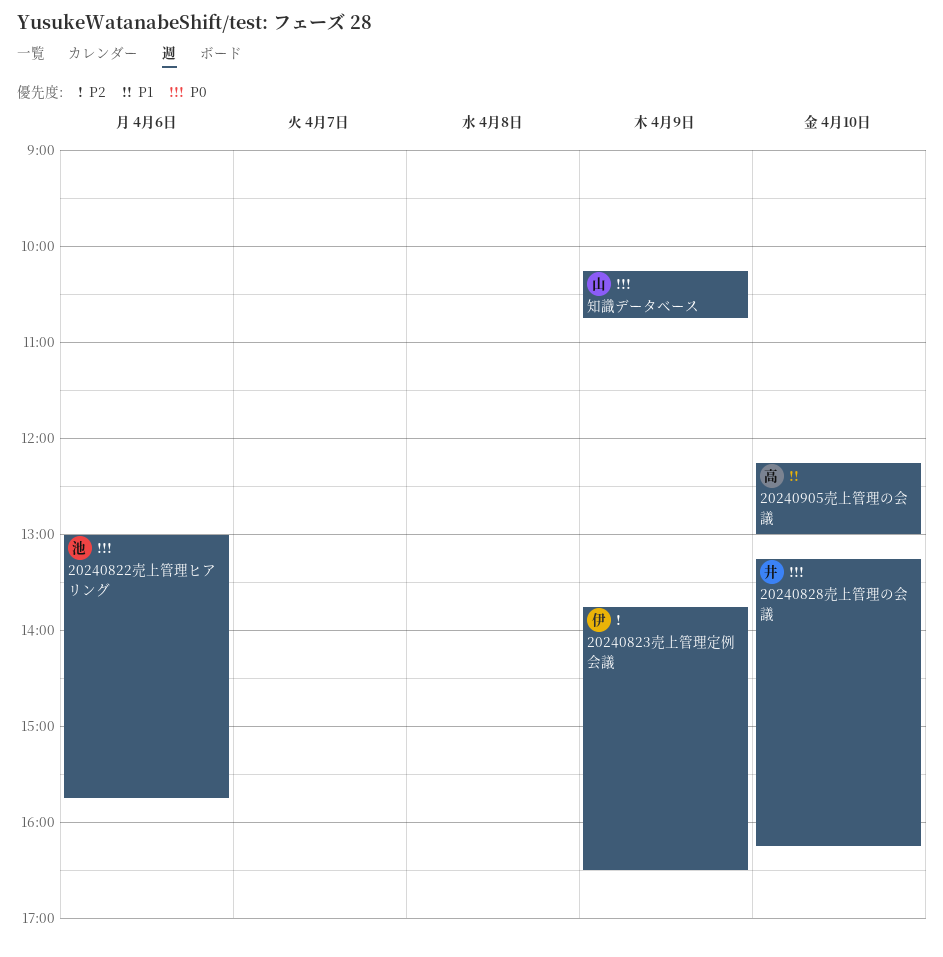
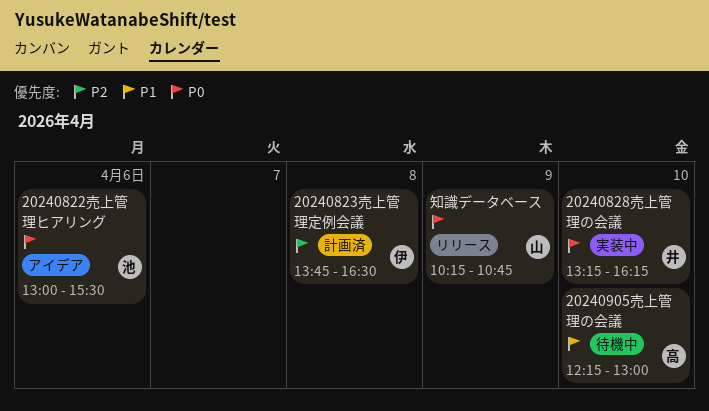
20240822売上管理ヒアリング, ends: 15:45 -> 15:30
20240823売上管理定例会議, day: Apr 9 -> Apr 8

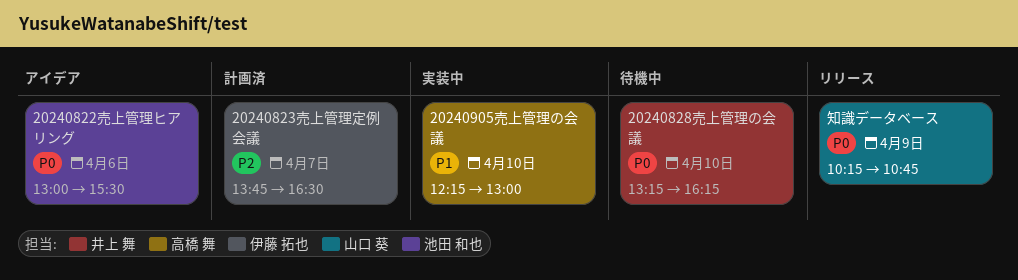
20240823売上管理定例会議, day: Apr 8 -> Apr 7
20240828売上管理の会議, status: 実装中 -> 待機中
20240905売上管理の会議, status: 待機中 -> 実装中

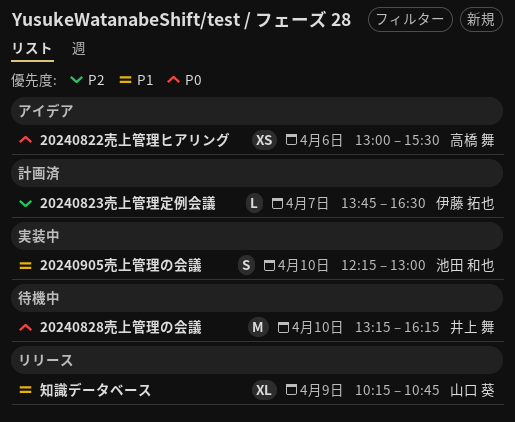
20240822売上管理ヒアリング, owner: 池田 和也 -> 高橋 舞
20240905売上管理の会議, owner: 高橋 舞 -> 池田 和也
知識データベース, priority: P0 -> P1

